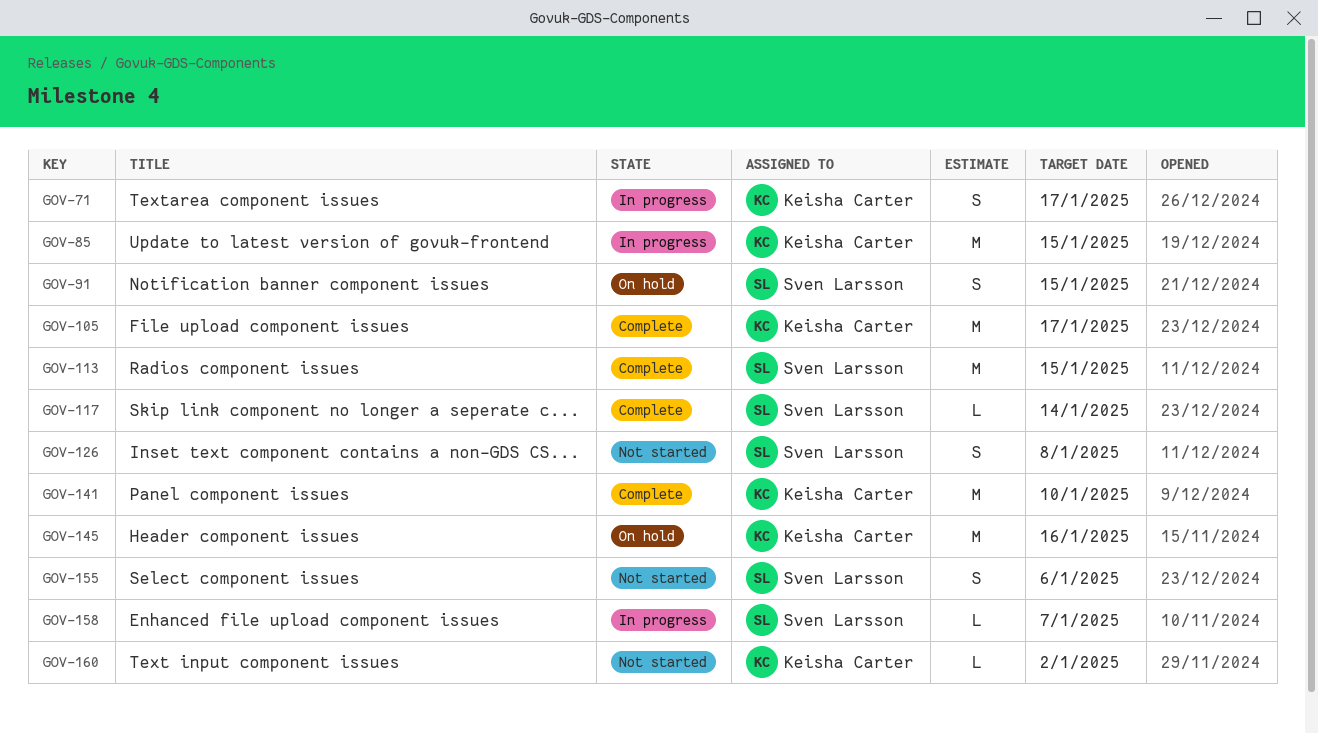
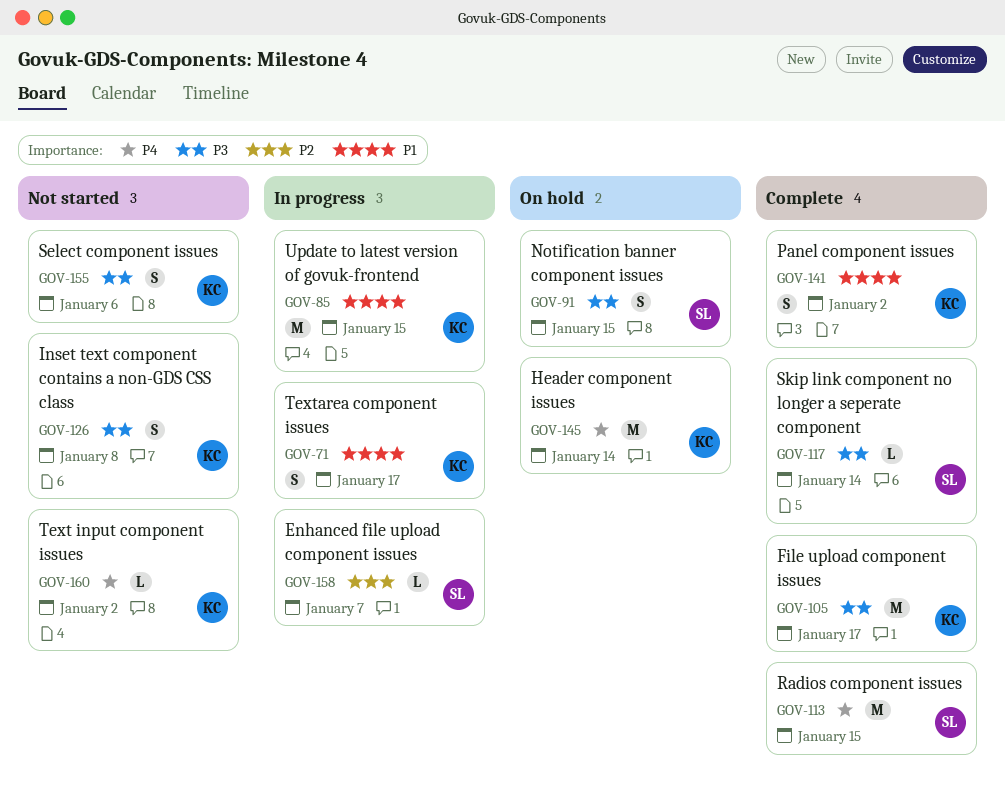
GOV-126, owner: Sven Larsson -> Keisha Carter
GOV-141, estimate: M -> S
GOV-141, due: Jan 10 -> Jan 2
GOV-145, due: Jan 16 -> Jan 14
GOV-155, owner: Sven Larsson -> Keisha Carter

